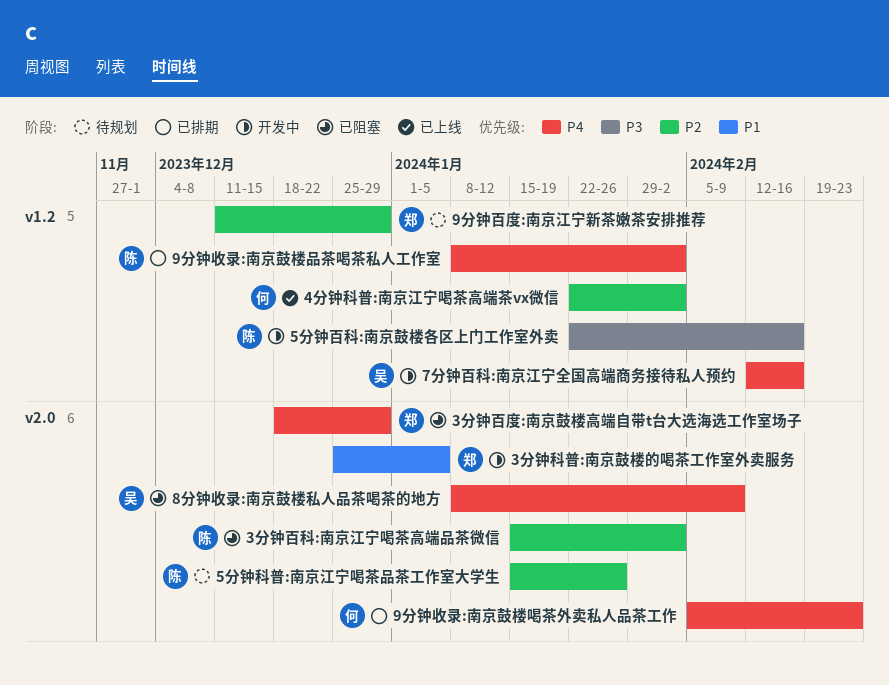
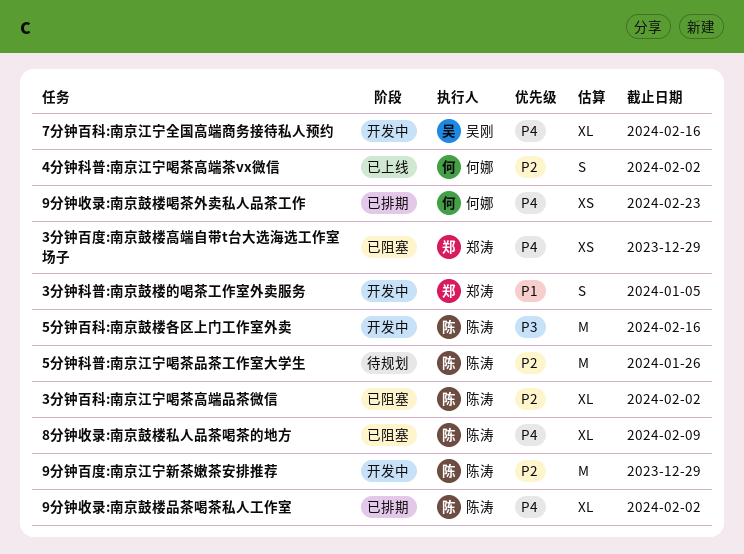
8分钟收录:南京鼓楼私人品茶喝茶的地方, owner: 吴刚 -> 陈涛
9分钟百度:南京江宁新茶嫩茶安排推荐, status: 待规划 -> 开发中
9分钟百度:南京江宁新茶嫩茶安排推荐, owner: 郑涛 -> 陈涛

